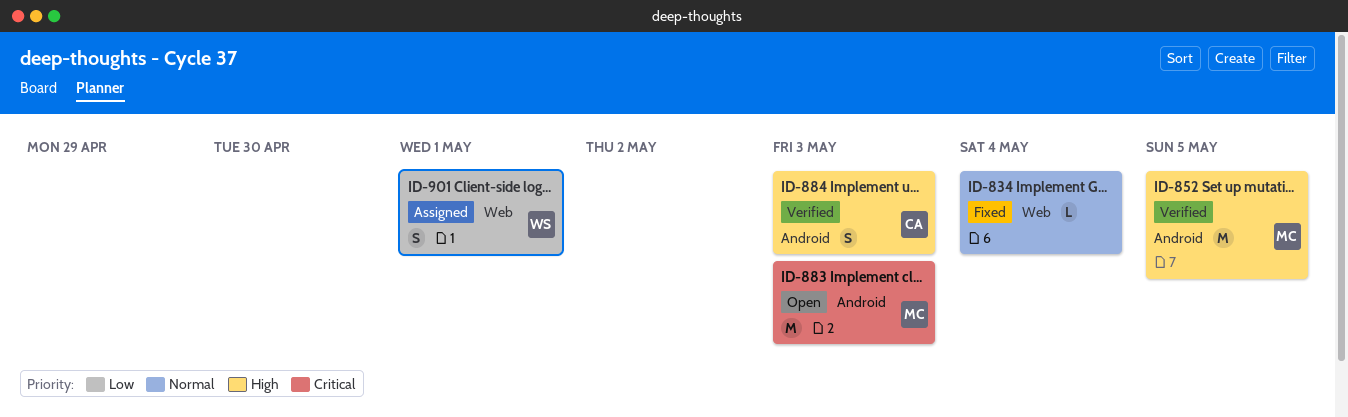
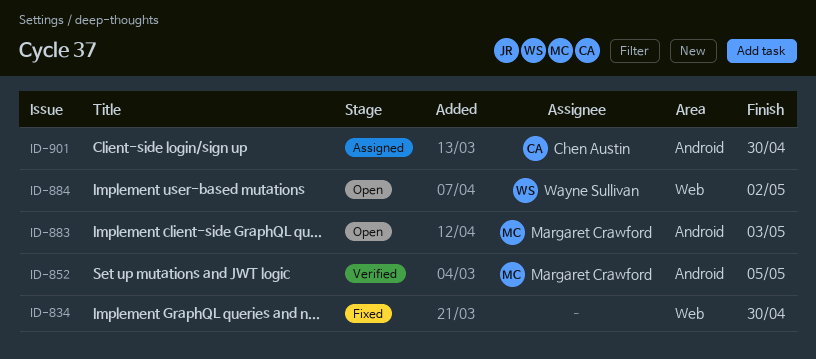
ID-834, due: May 4 -> Apr 30
ID-884, status: Verified -> Open
ID-884, owner: Chen Austin -> Wayne Sullivan
ID-884, label: Android -> Web
ID-884, due: May 3 -> May 2
ID-901, owner: Wayne Sullivan -> Chen Austin
ID-901, label: Web -> Android
ID-901, due: May 1 -> Apr 30

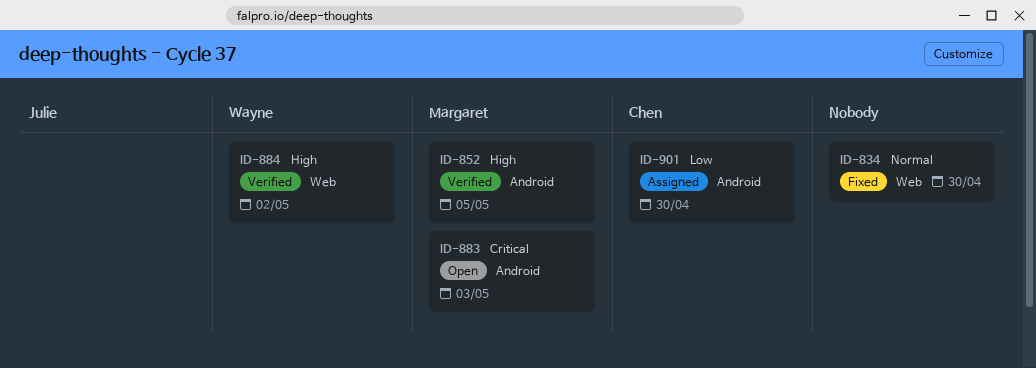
ID-884, status: Open -> Verified

